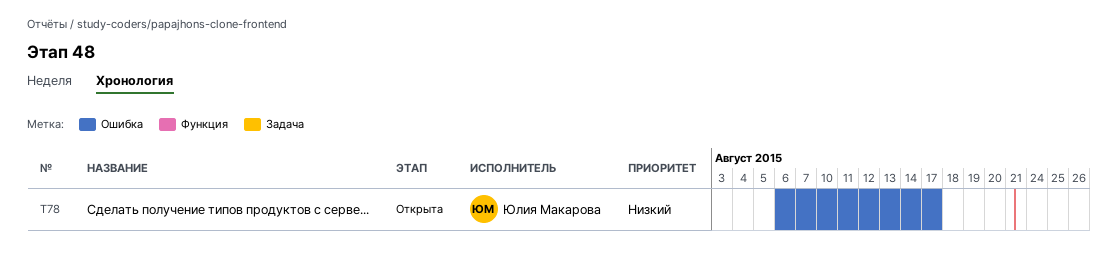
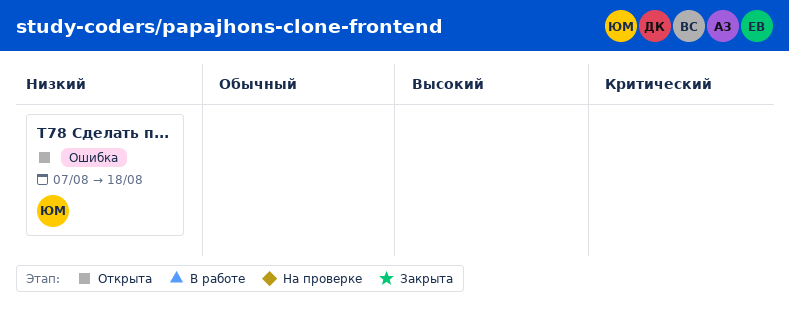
T78, start: Aug 6 -> Aug 7
T78, due: Aug 17 -> Aug 18

